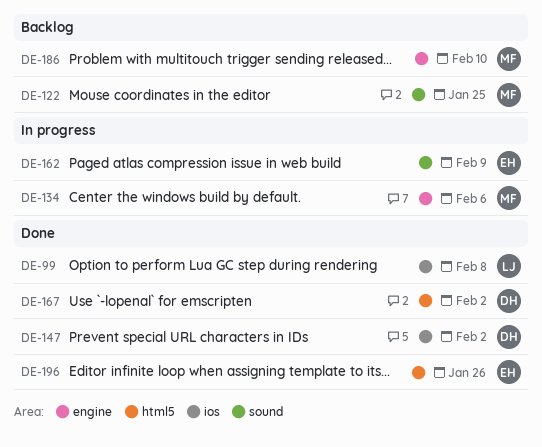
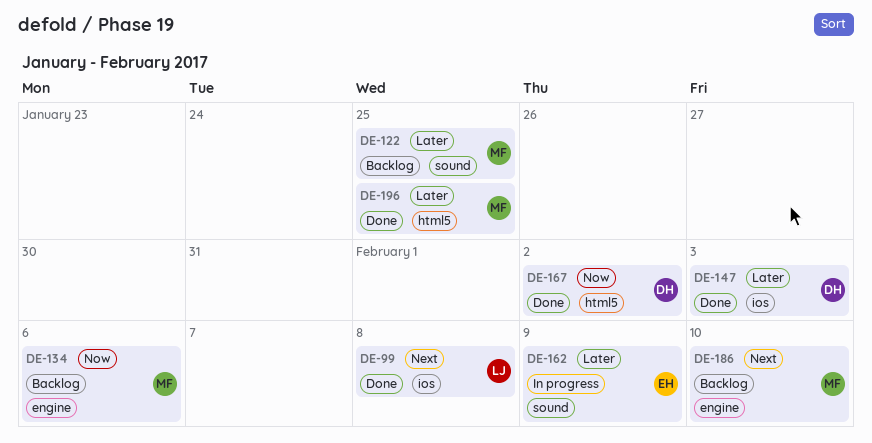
DE-134, status: In progress -> Backlog
DE-147, due: Feb 2 -> Feb 3
DE-196, owner: EH -> MF
DE-196, due: Jan 26 -> Jan 25

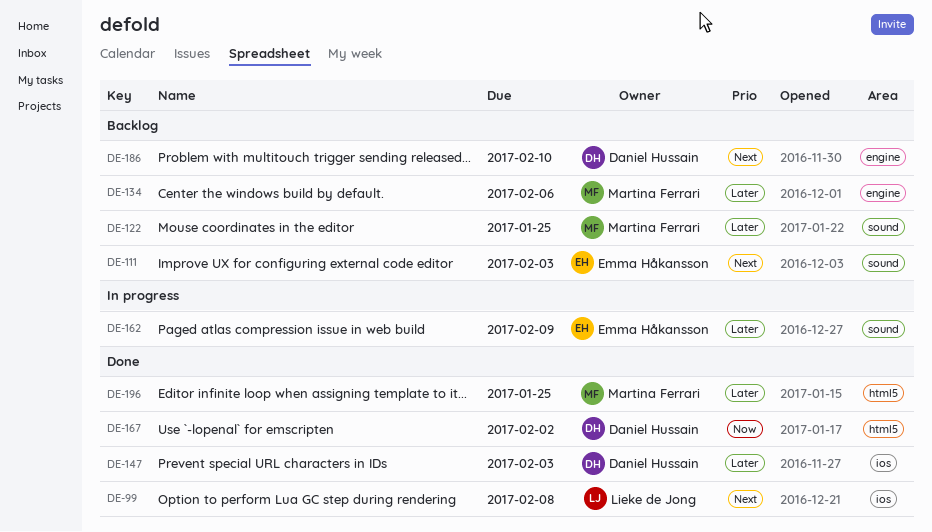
DE-111: none -> present
DE-134, priority: Now -> Later
DE-186, owner: Martina Ferrari -> Daniel Hussain

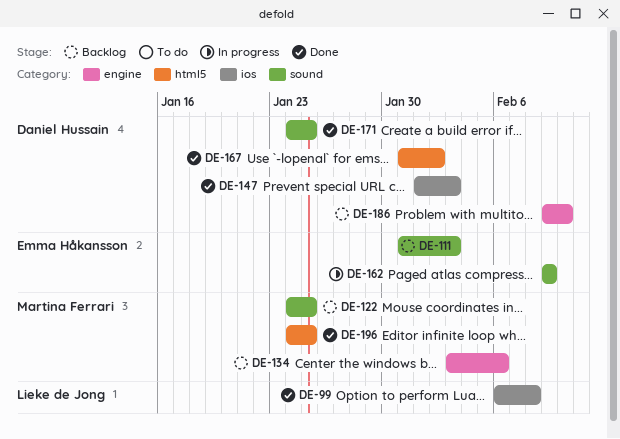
DE-171: none -> present

